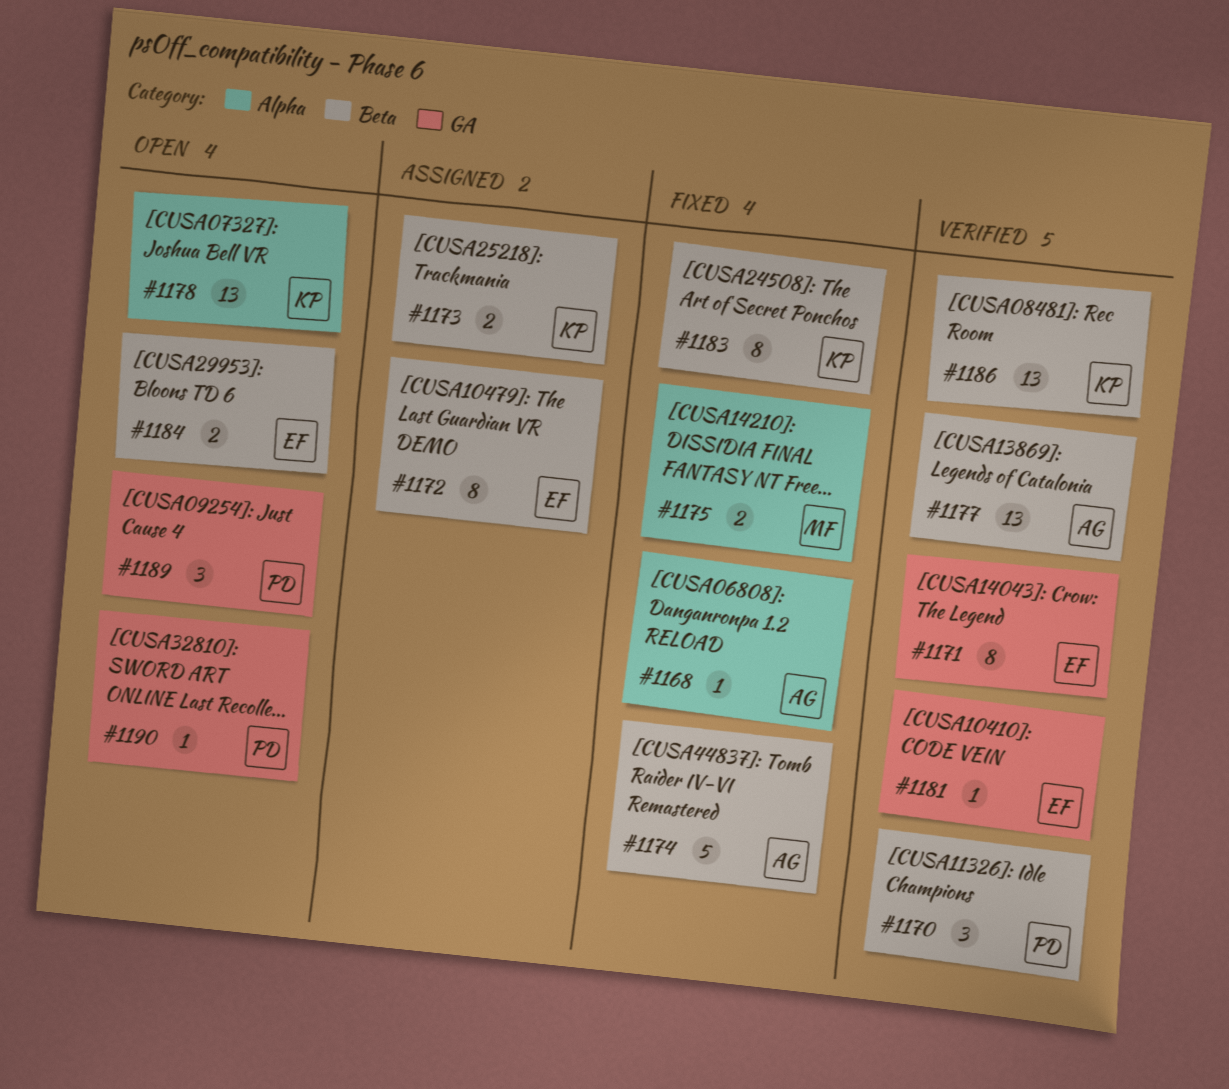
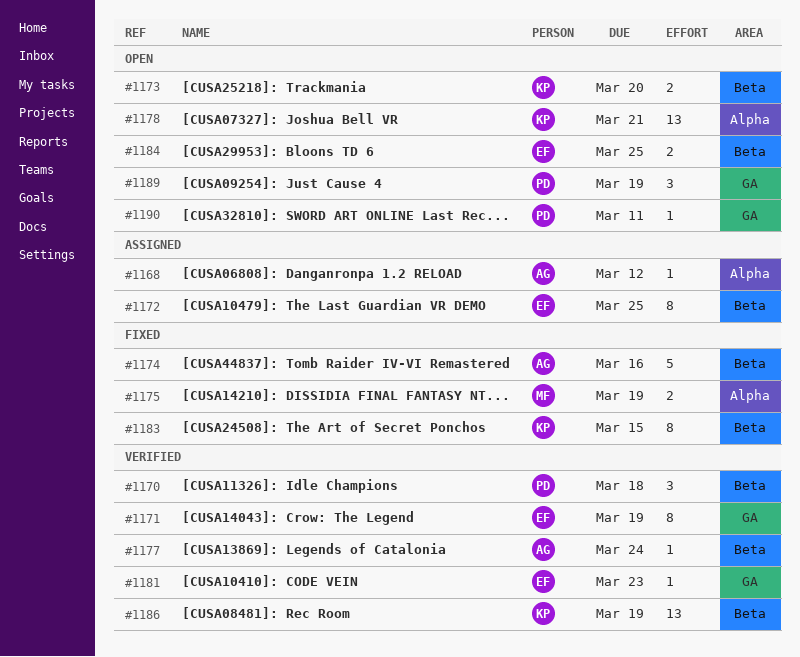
#1168, status: Fixed -> Assigned
#1173, status: Assigned -> Open
#1177, estimate: 13 -> 1

